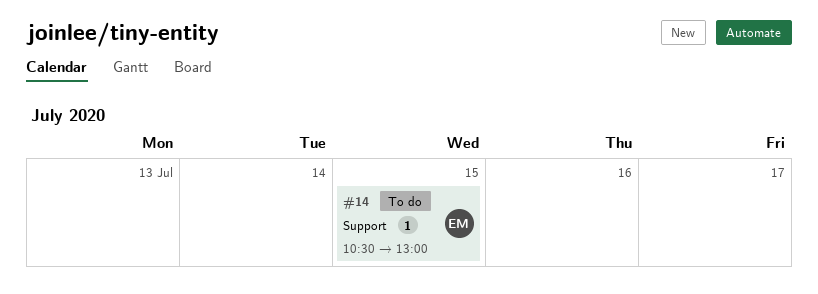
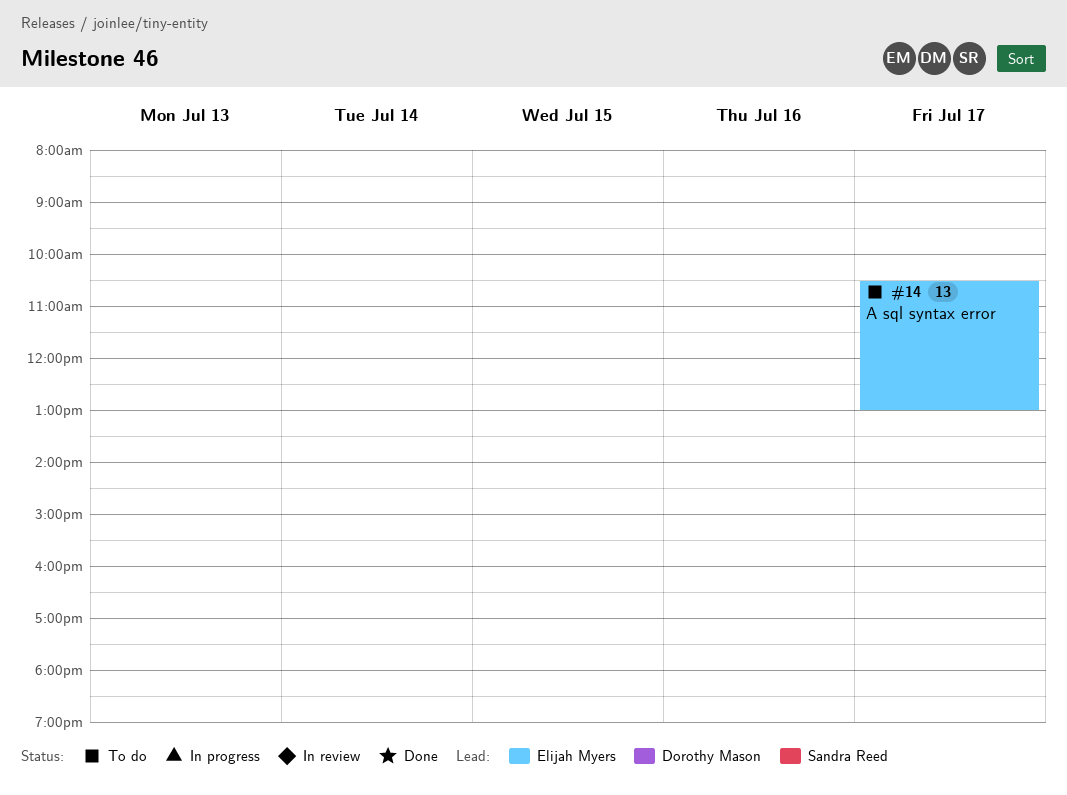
#14, estimate: 1 -> 13
#14, day: Jul 15 -> Jul 17

